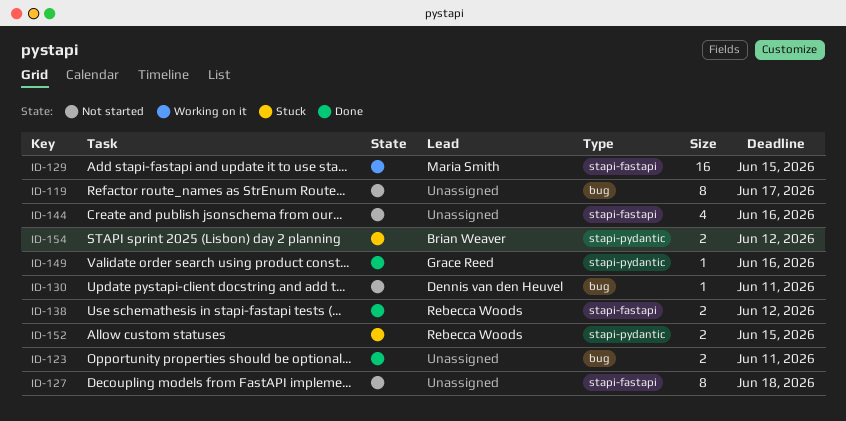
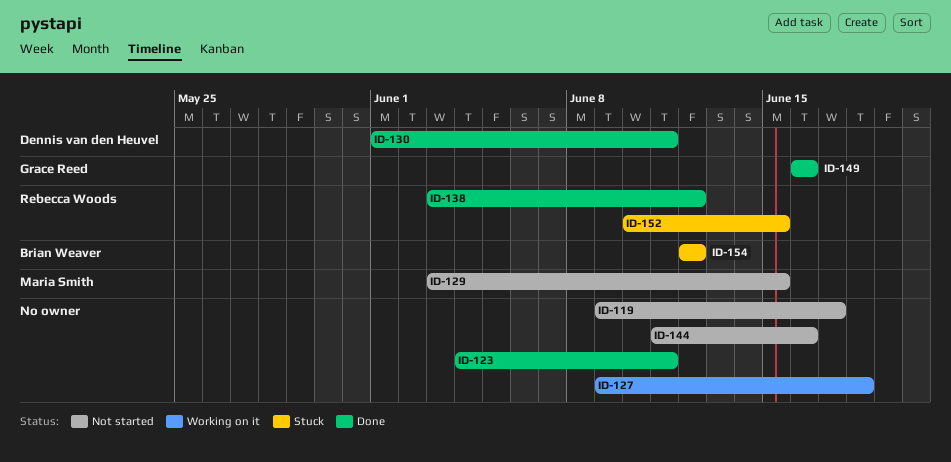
ID-127, status: Not started -> Working on it
ID-129, status: Working on it -> Not started
ID-130, status: Not started -> Done

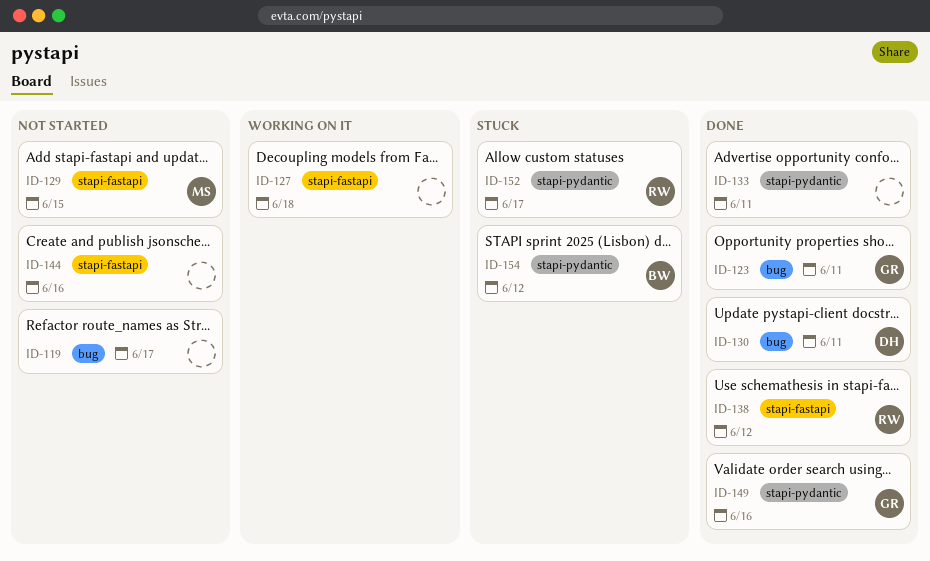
ID-123, owner: none -> Grace Reed
ID-133: none -> present
ID-152, due: Jun 15 -> Jun 17

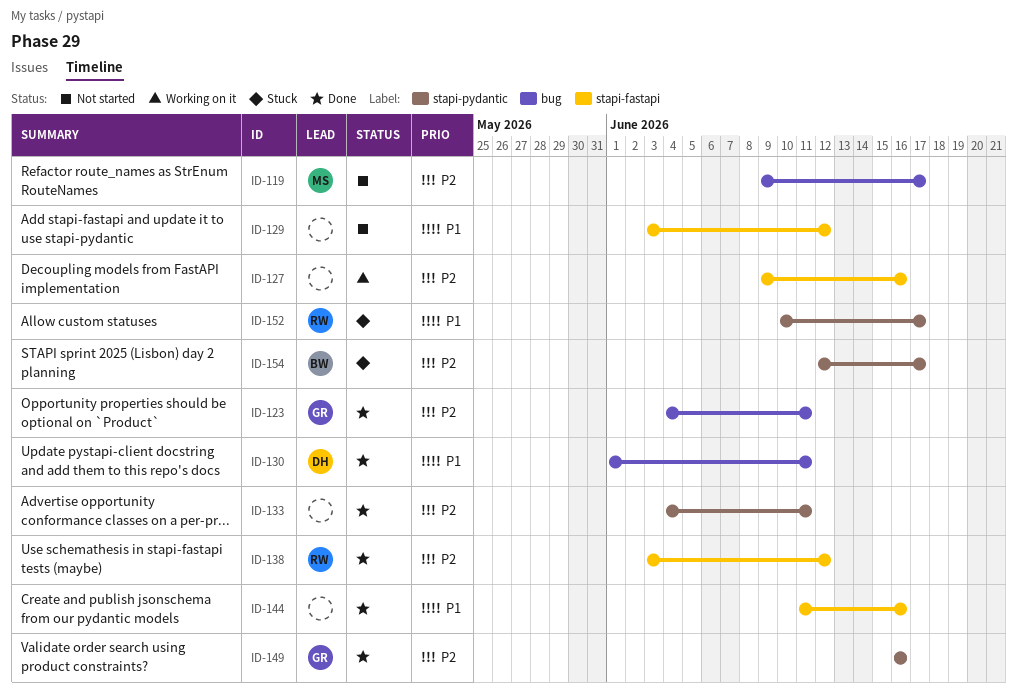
ID-119, owner: none -> MS
ID-127, due: Jun 18 -> Jun 16
ID-129, owner: MS -> none
ID-129, due: Jun 15 -> Jun 12
ID-144, status: Not started -> Done
ID-154, due: Jun 12 -> Jun 17

